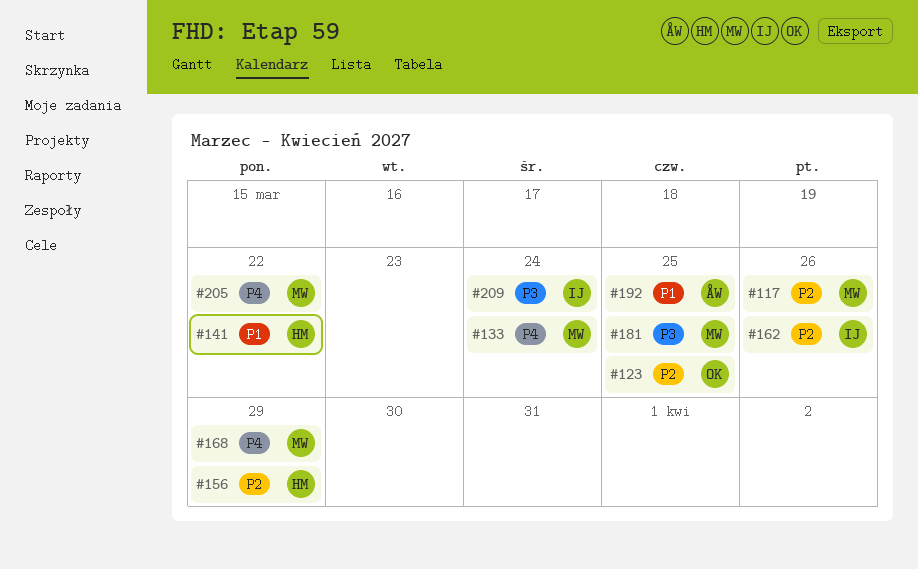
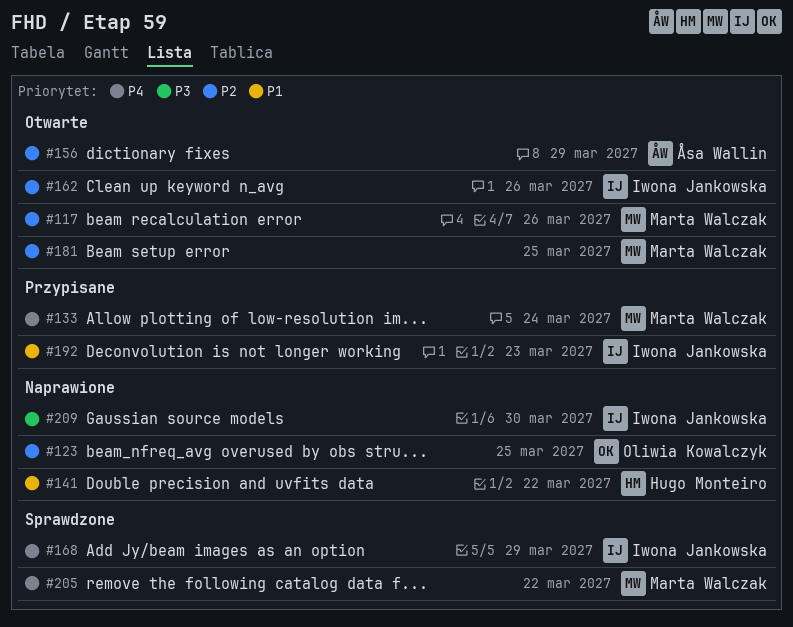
#156, owner: Hugo Monteiro -> Åsa Wallin
#168, owner: Marta Walczak -> Iwona Jankowska
#181, priority: P3 -> P2
#192, owner: Åsa Wallin -> Iwona Jankowska
#192, due: Mar 25 -> Mar 23
#209, due: Mar 24 -> Mar 30

